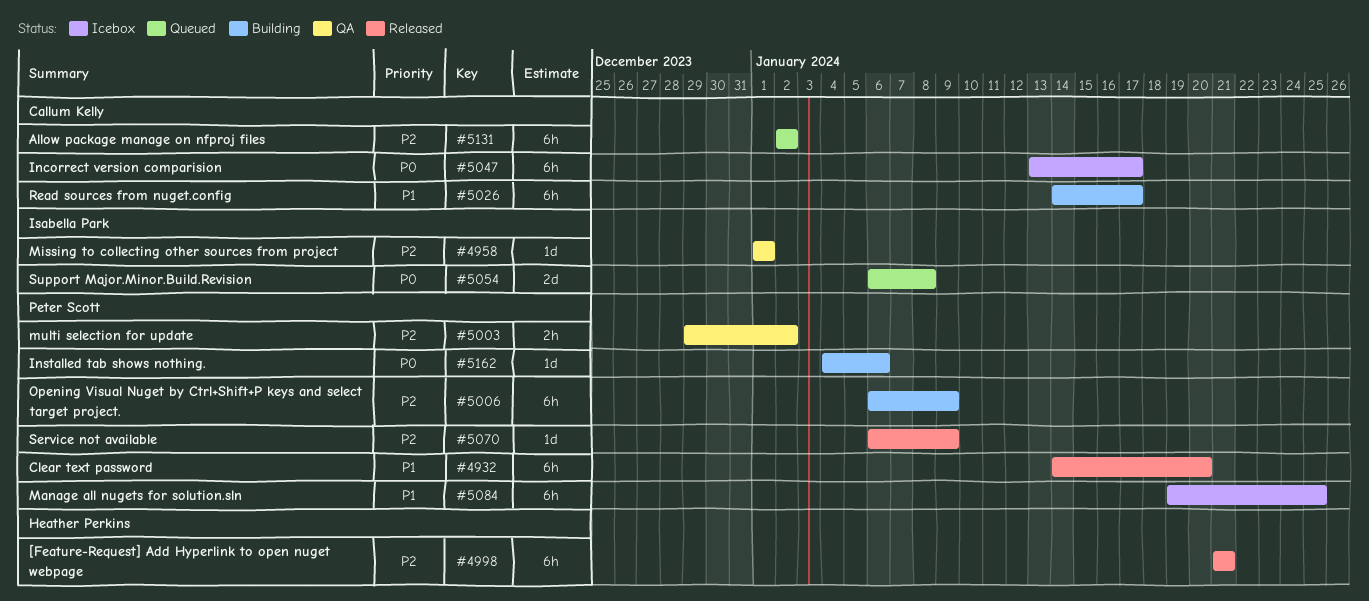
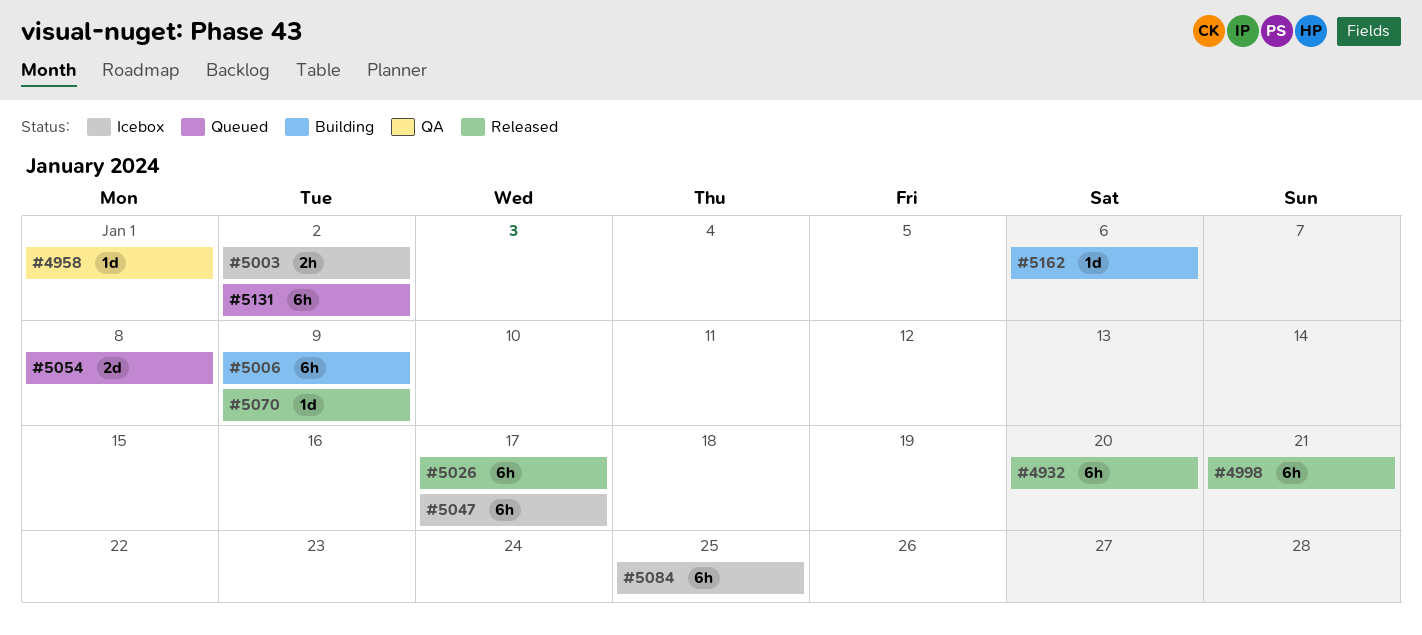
#5003, status: QA -> Icebox
#5026, status: Building -> Released

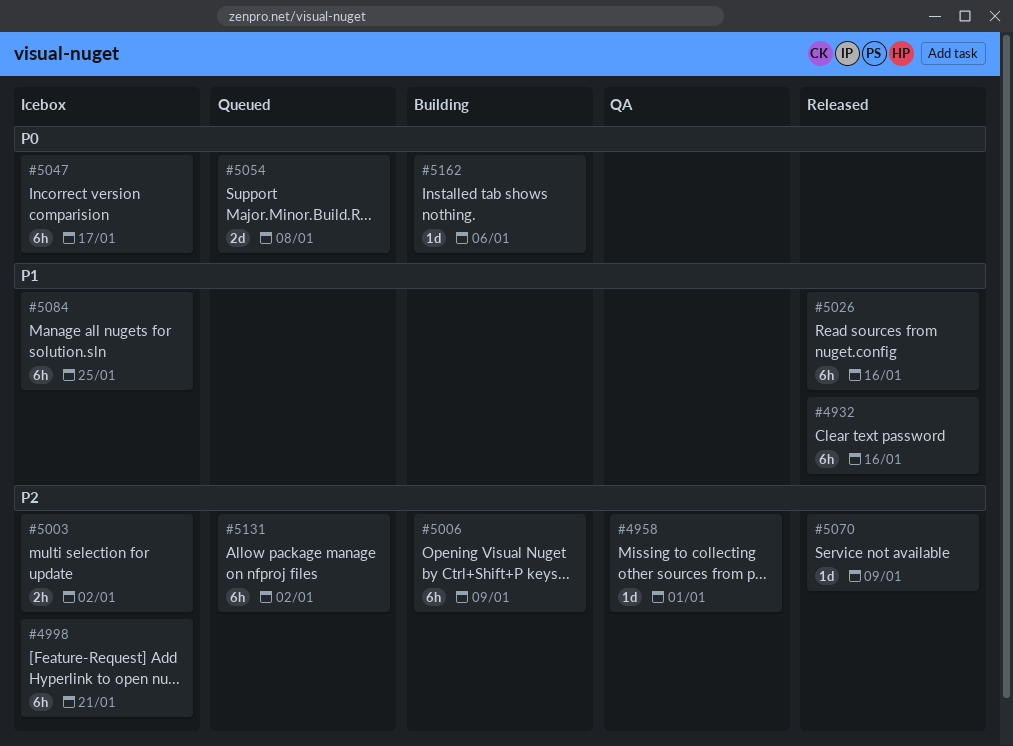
#4932, due: Jan 20 -> Jan 16
#4998, status: Released -> Icebox
#5026, due: Jan 17 -> Jan 16

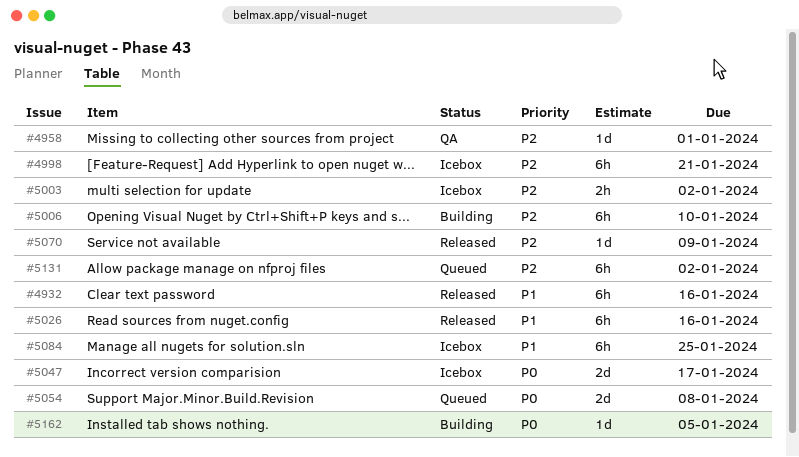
#5006, due: Jan 9 -> Jan 10
#5047, estimate: 6h -> 2d
#5162, due: Jan 6 -> Jan 5

